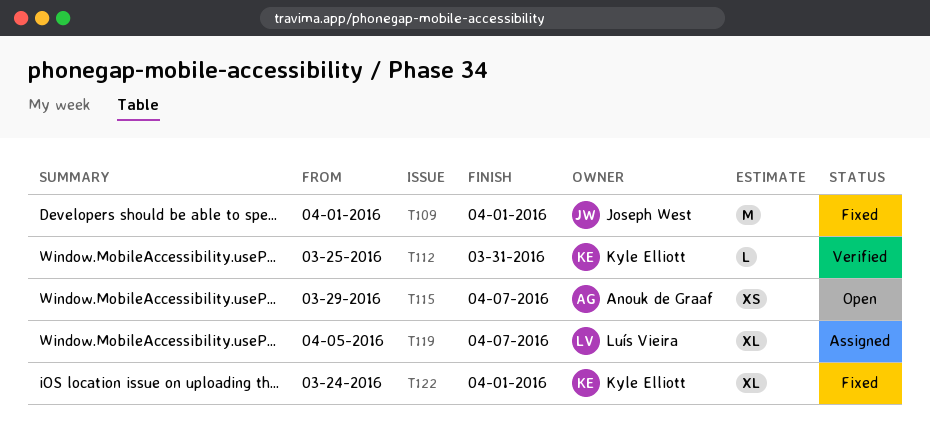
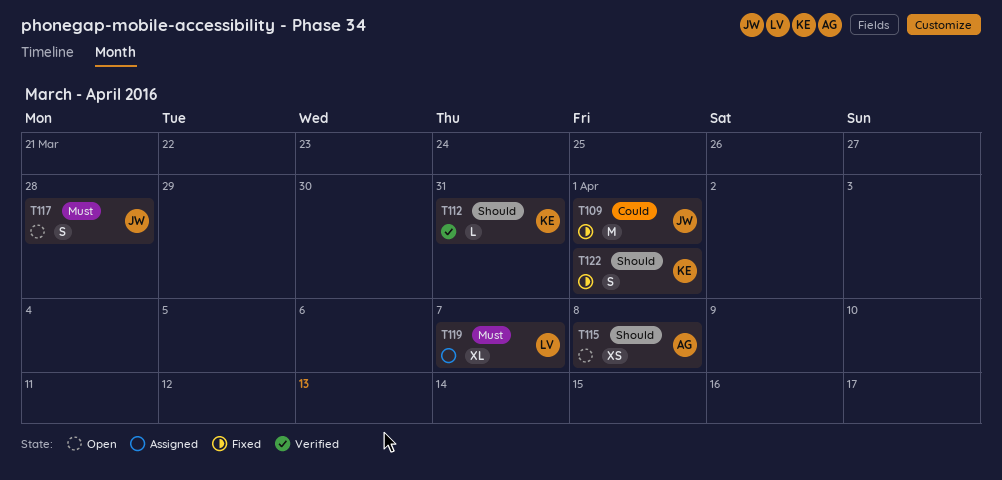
T115, due: Apr 7 -> Apr 8
T117: none -> present
T122, estimate: XL -> S

